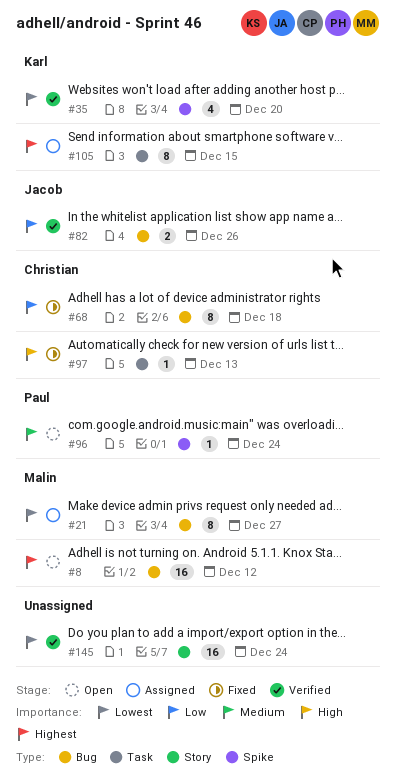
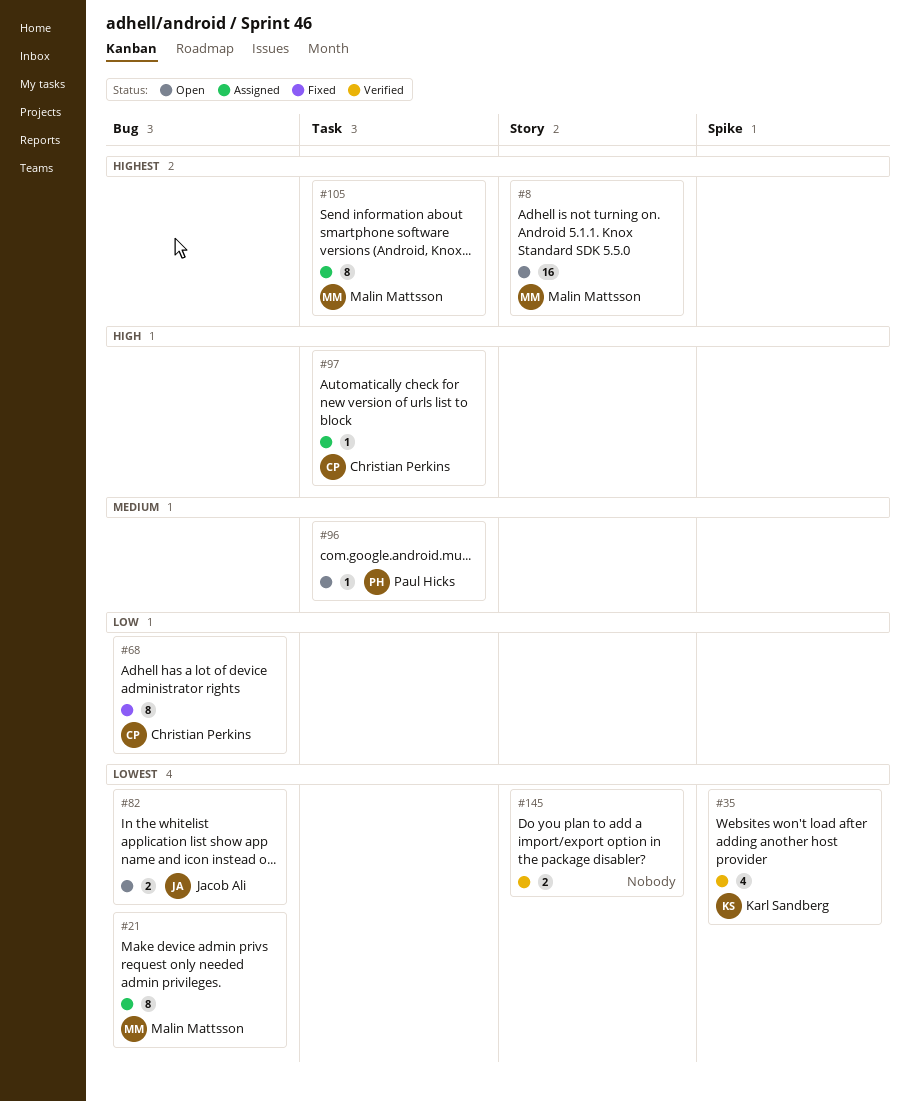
#8, label: Bug -> Story
#82, status: Verified -> Open
#82, priority: Low -> Lowest
#96, label: Spike -> Task
#97, status: Fixed -> Assigned
#105, owner: Karl Sandberg -> Malin Mattsson
#145, estimate: 16 -> 2

